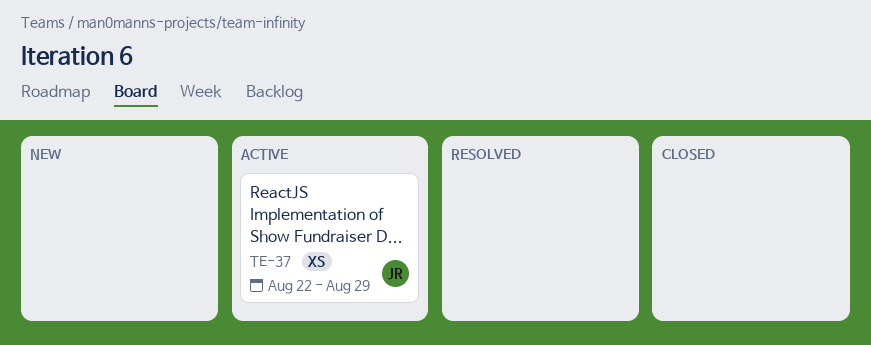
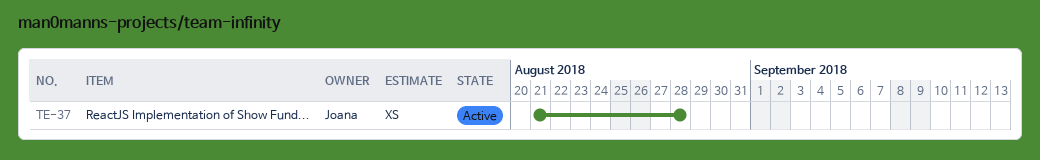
TE-37, start: Aug 22 -> Aug 21
TE-37, due: Aug 29 -> Aug 28

